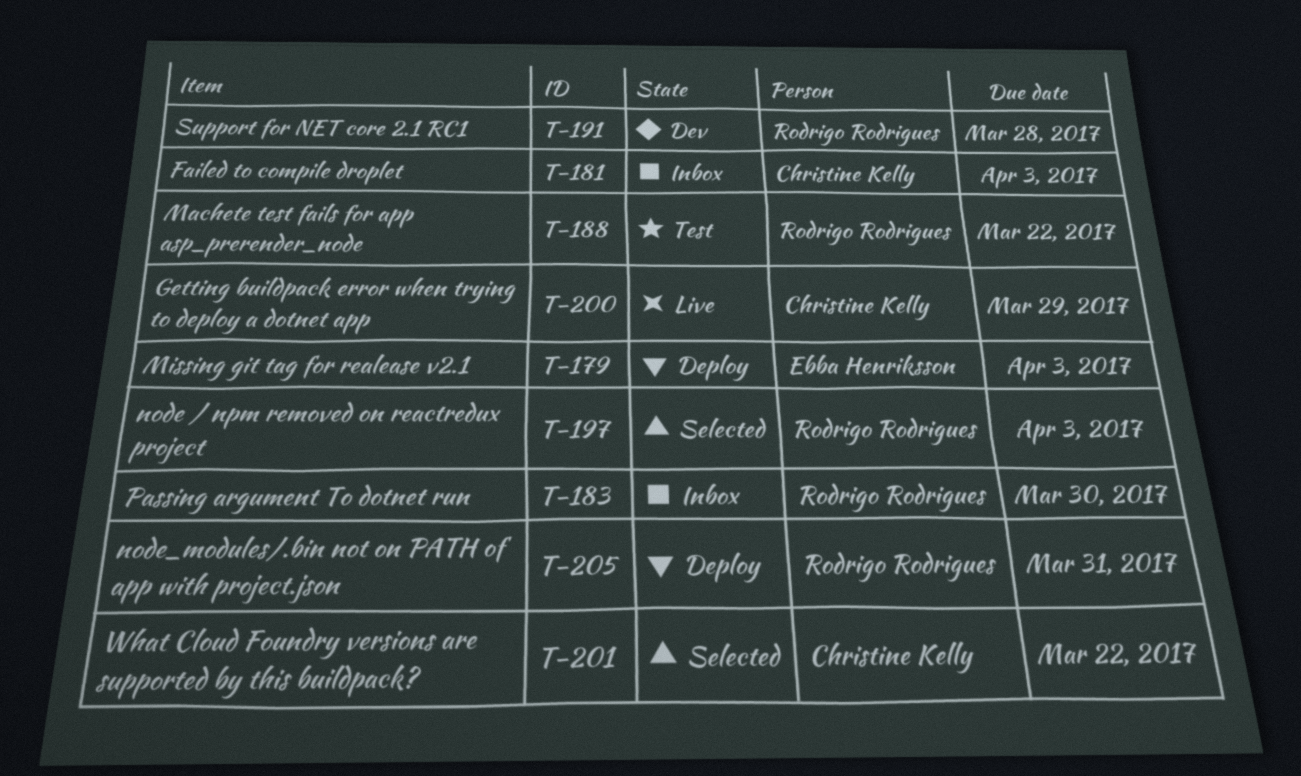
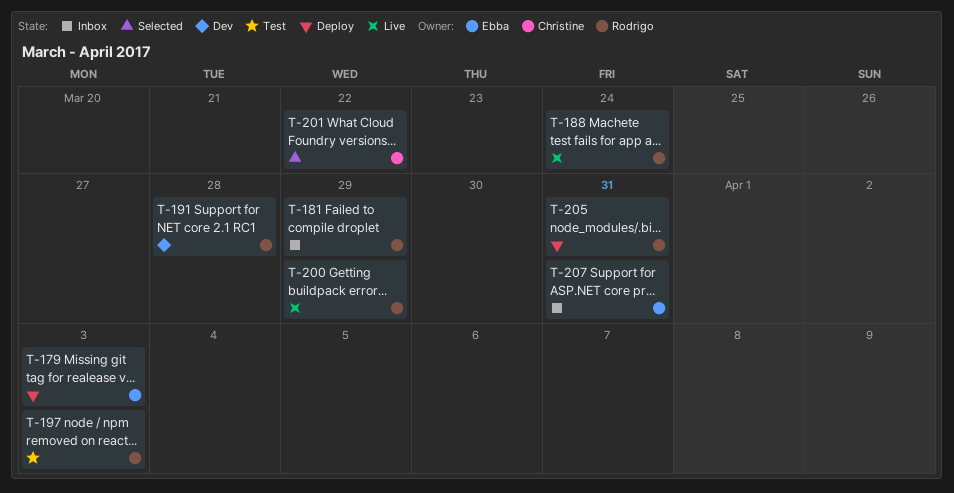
T-181, owner: Christine Kelly -> Rodrigo Rodrigues
T-181, due: Apr 3 -> Mar 29
T-183: present -> none
T-188, status: Test -> Live
T-188, due: Mar 22 -> Mar 24
T-197, status: Selected -> Test
T-200, owner: Christine Kelly -> Rodrigo Rodrigues
T-207: none -> present

